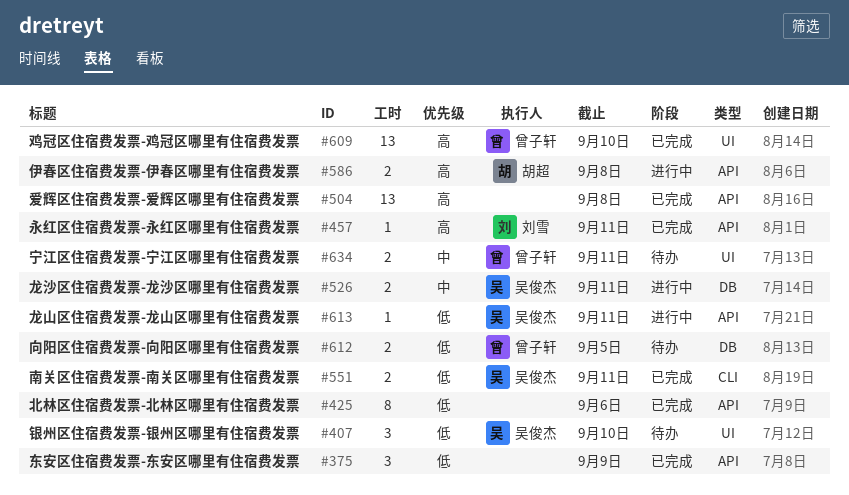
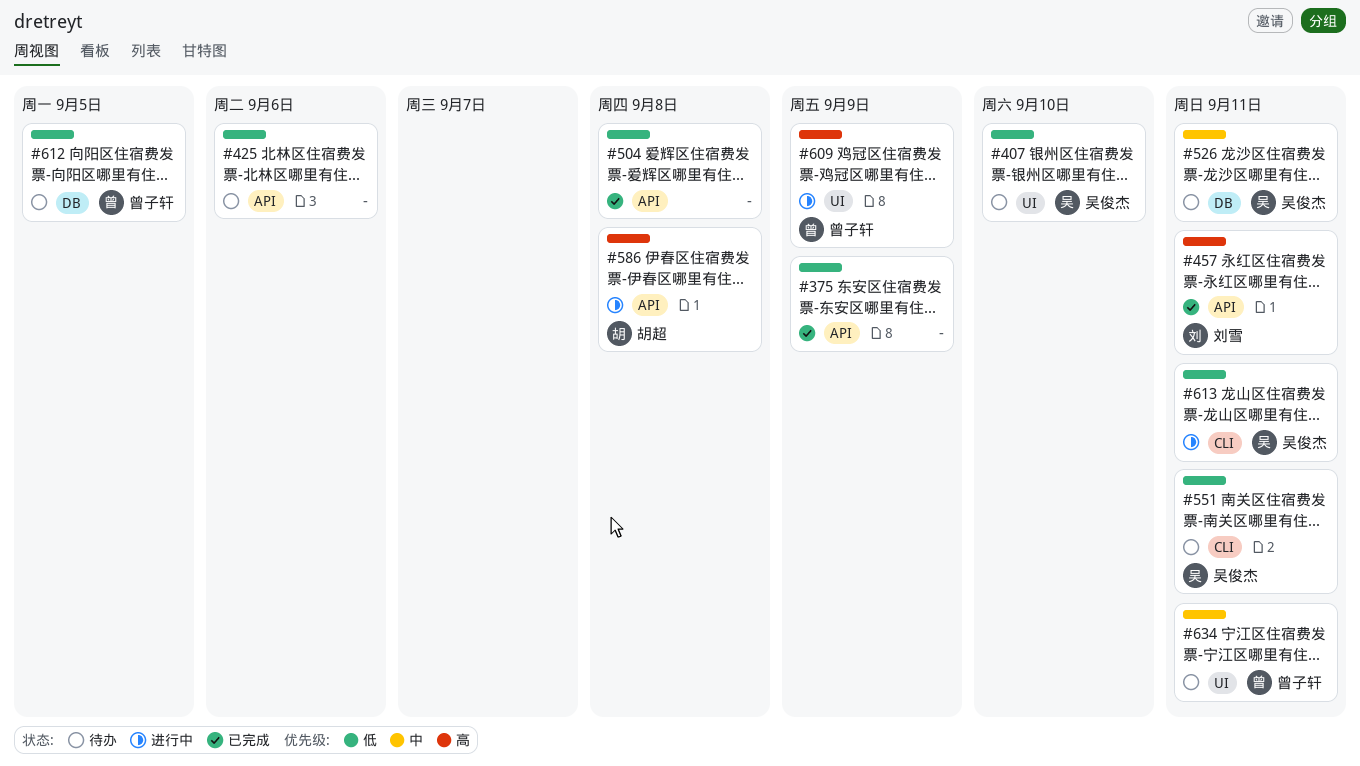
#425, status: 已完成 -> 待办
#504, priority: 高 -> 低
#526, status: 进行中 -> 待办
#551, status: 已完成 -> 待办
#609, status: 已完成 -> 进行中
#609, due: Sep 10 -> Sep 9
#613, label: API -> CLI

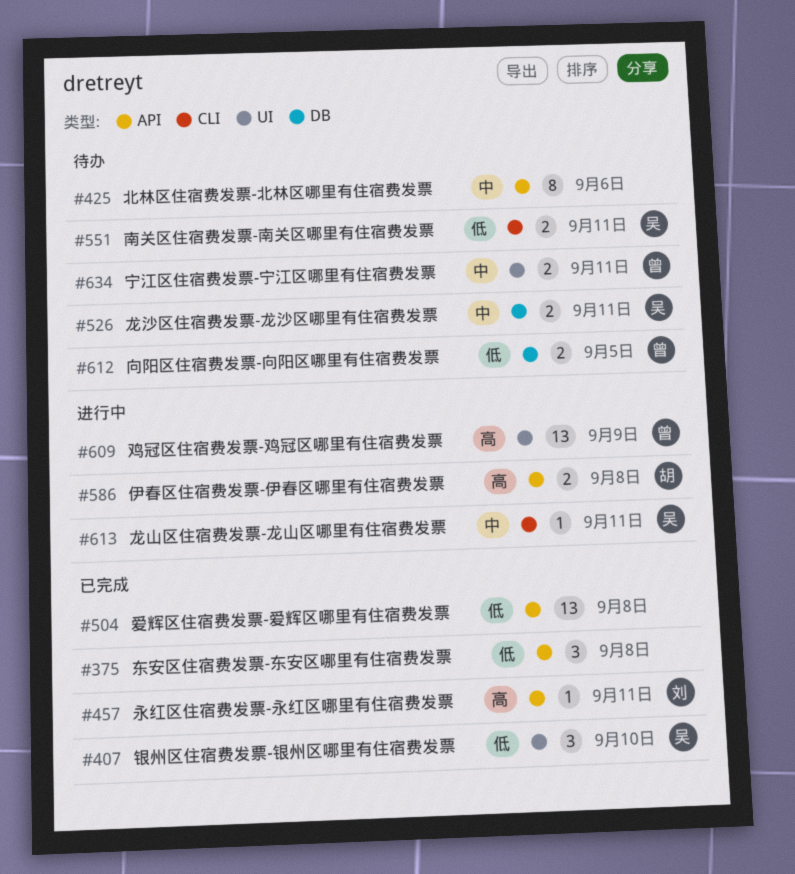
#375, due: Sep 9 -> Sep 8
#407, status: 待办 -> 已完成
#425, priority: 低 -> 中
#613, priority: 低 -> 中

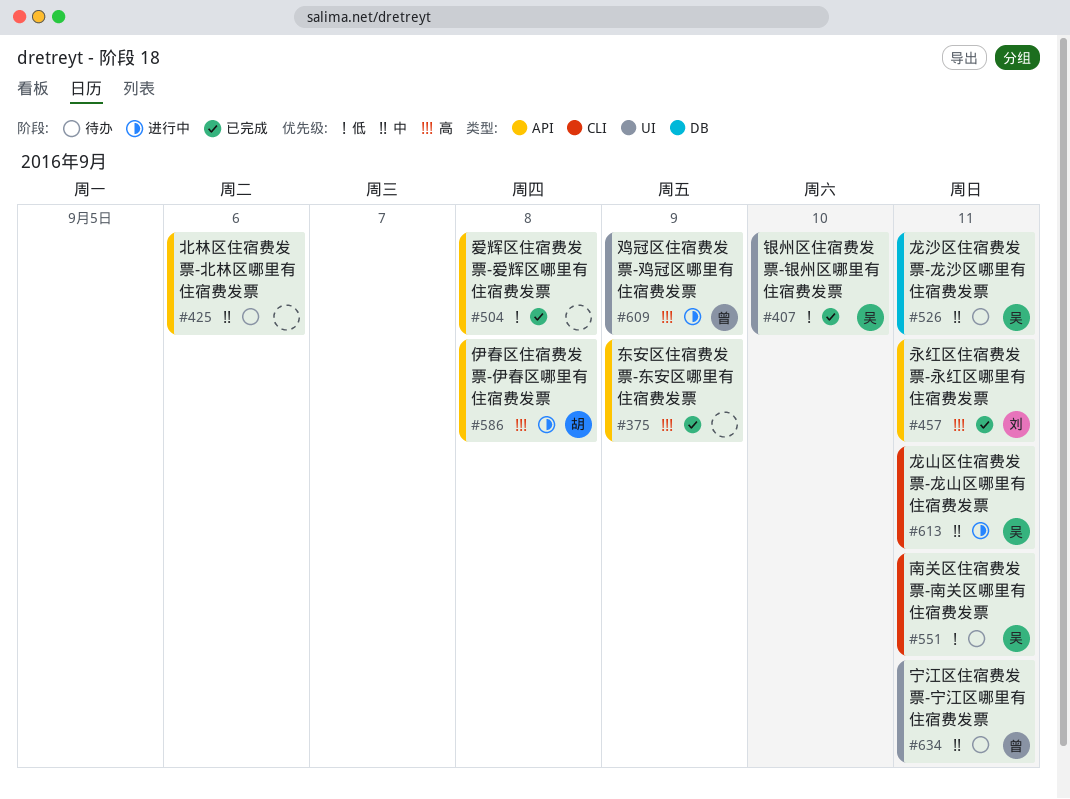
#375, priority: 低 -> 高
#375, due: Sep 8 -> Sep 9
#612: present -> none

